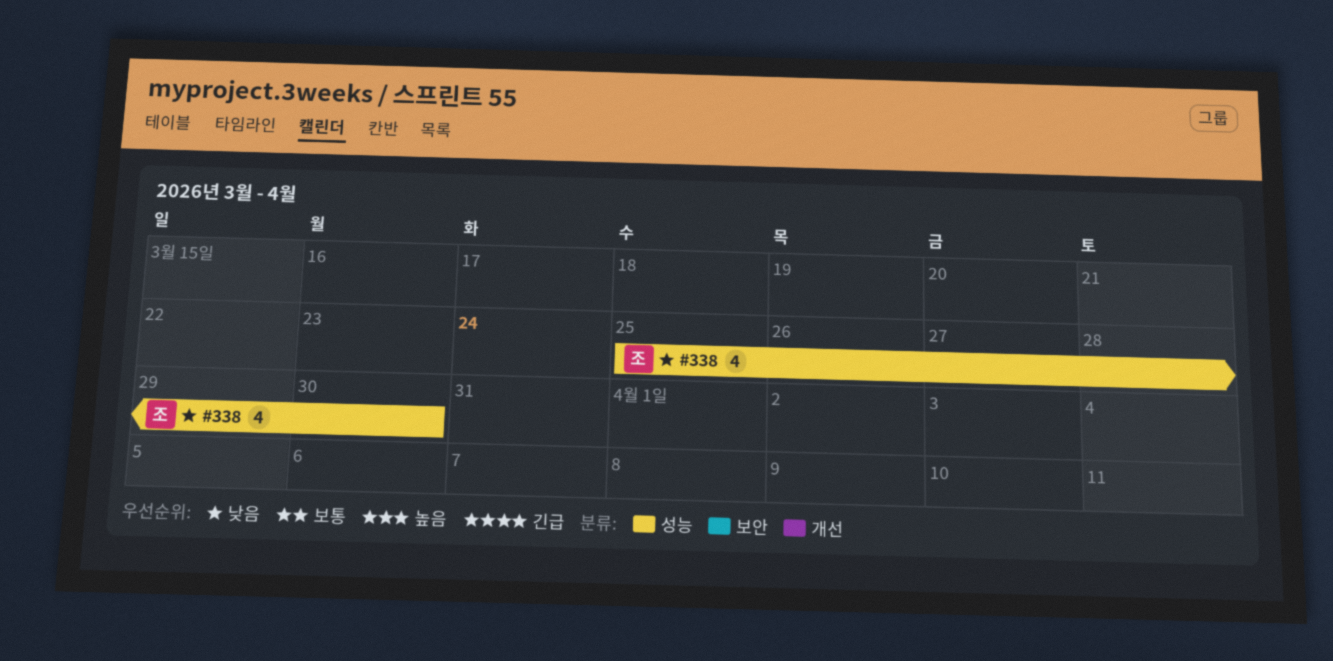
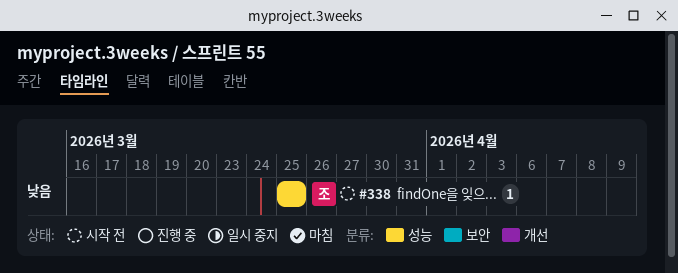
#338, estimate: 4 -> 1
#338, due: Mar 30 -> Mar 25

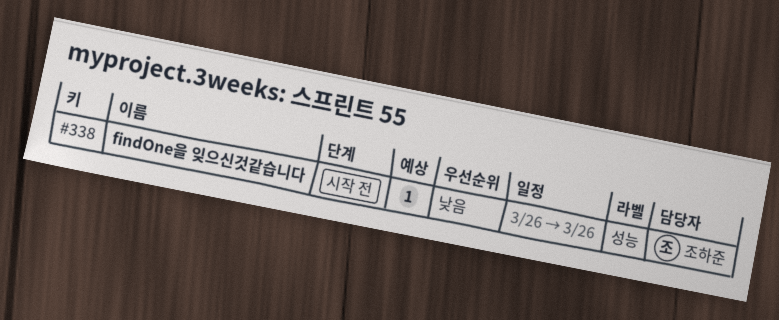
#338, start: Mar 25 -> Mar 26
#338, due: Mar 25 -> Mar 26

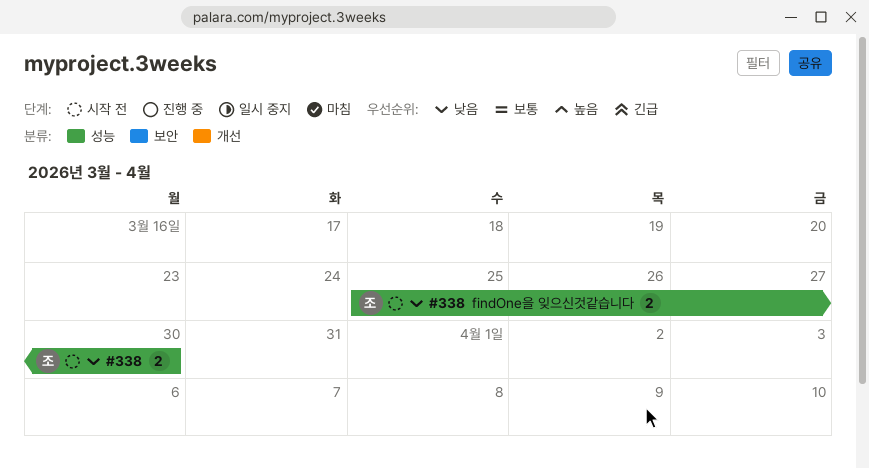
#338, estimate: 1 -> 2
#338, start: Mar 26 -> Mar 25
#338, due: Mar 26 -> Mar 30

